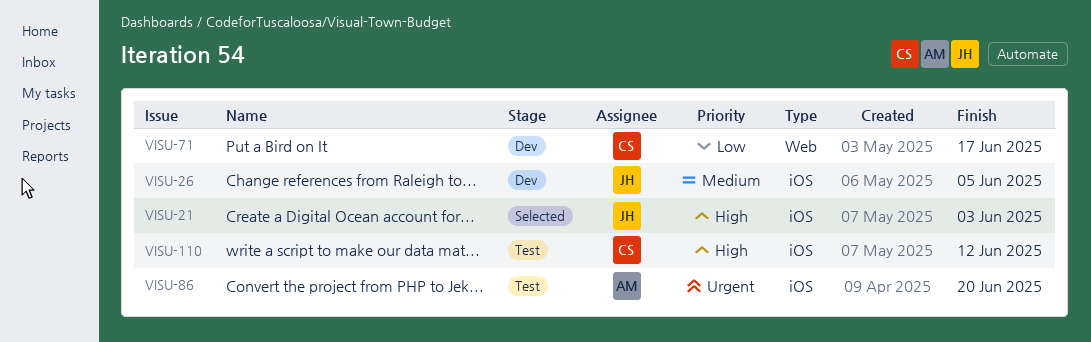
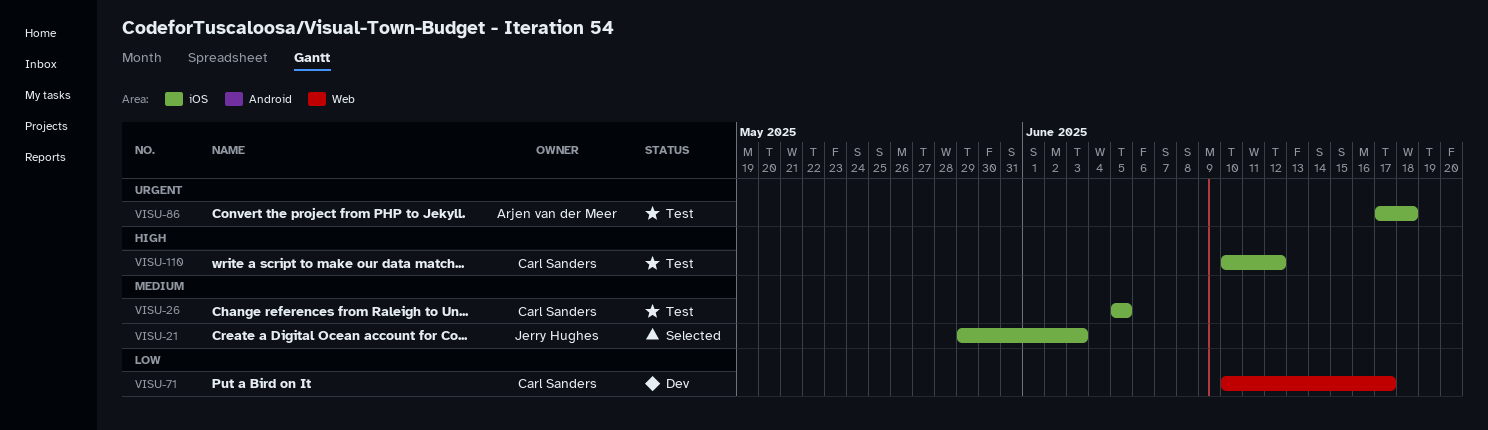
VISU-21, priority: High -> Medium
VISU-26, status: Dev -> Test
VISU-26, owner: Jerry Hughes -> Carl Sanders
VISU-86, due: Jun 20 -> Jun 18

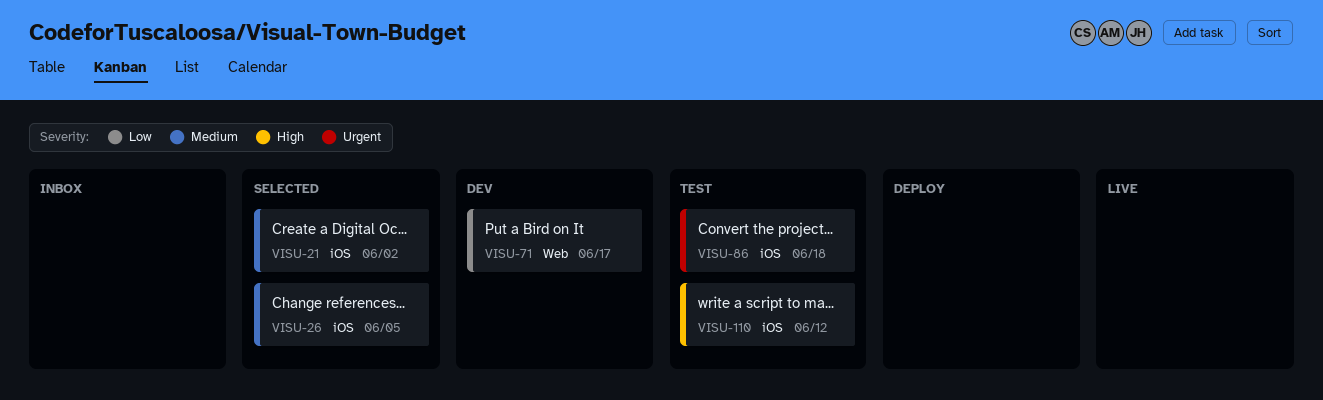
VISU-21, due: Jun 3 -> Jun 2
VISU-26, status: Test -> Selected

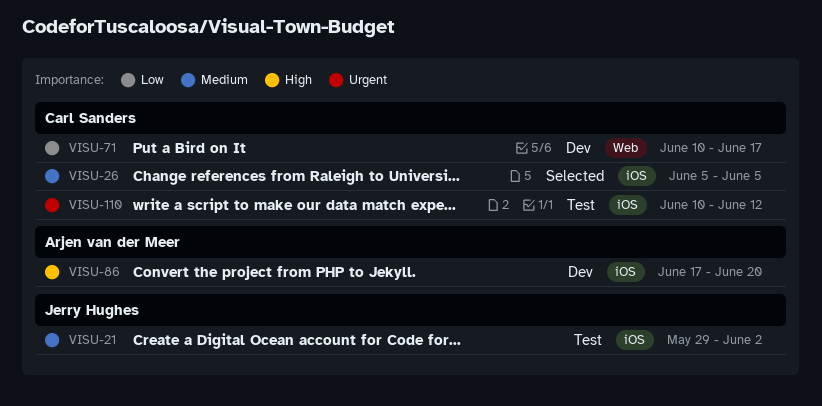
VISU-21, status: Selected -> Test
VISU-86, status: Test -> Dev
VISU-86, priority: Urgent -> High
VISU-86, due: Jun 18 -> Jun 20
VISU-110, priority: High -> Urgent

